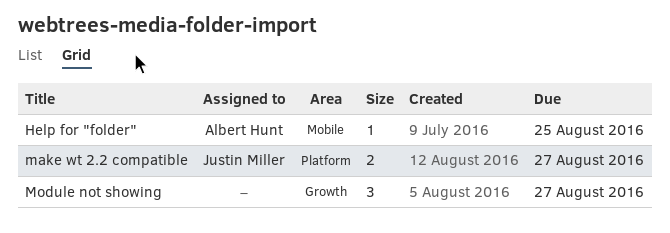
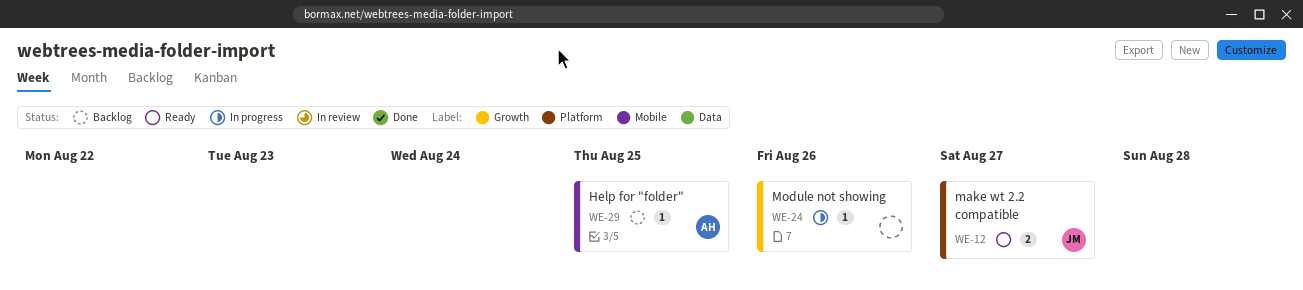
Module not showing, estimate: 3 -> 1
Module not showing, due: Aug 27 -> Aug 26

